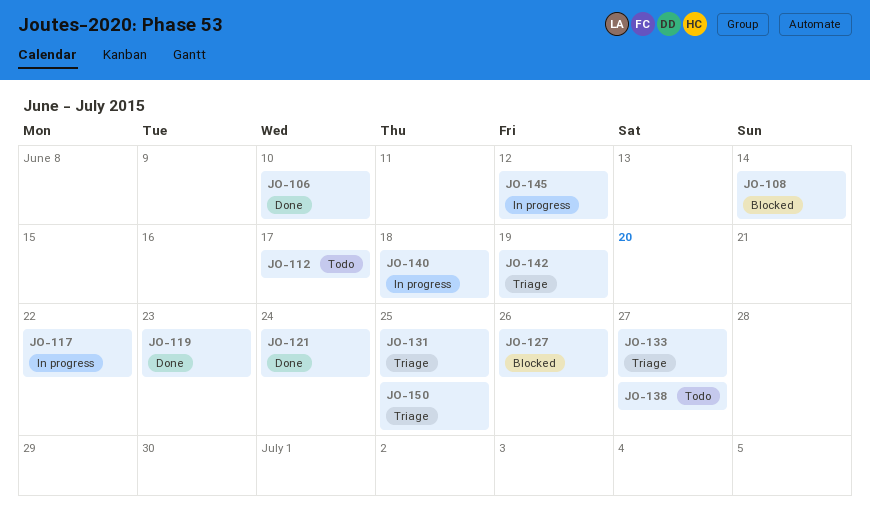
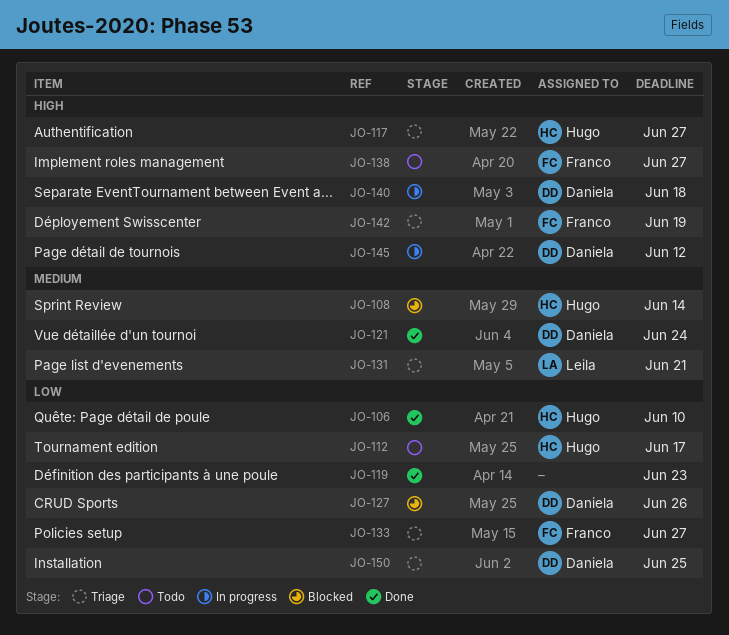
JO-117, status: In progress -> Triage
JO-117, due: Jun 22 -> Jun 27
JO-131, due: Jun 25 -> Jun 21

